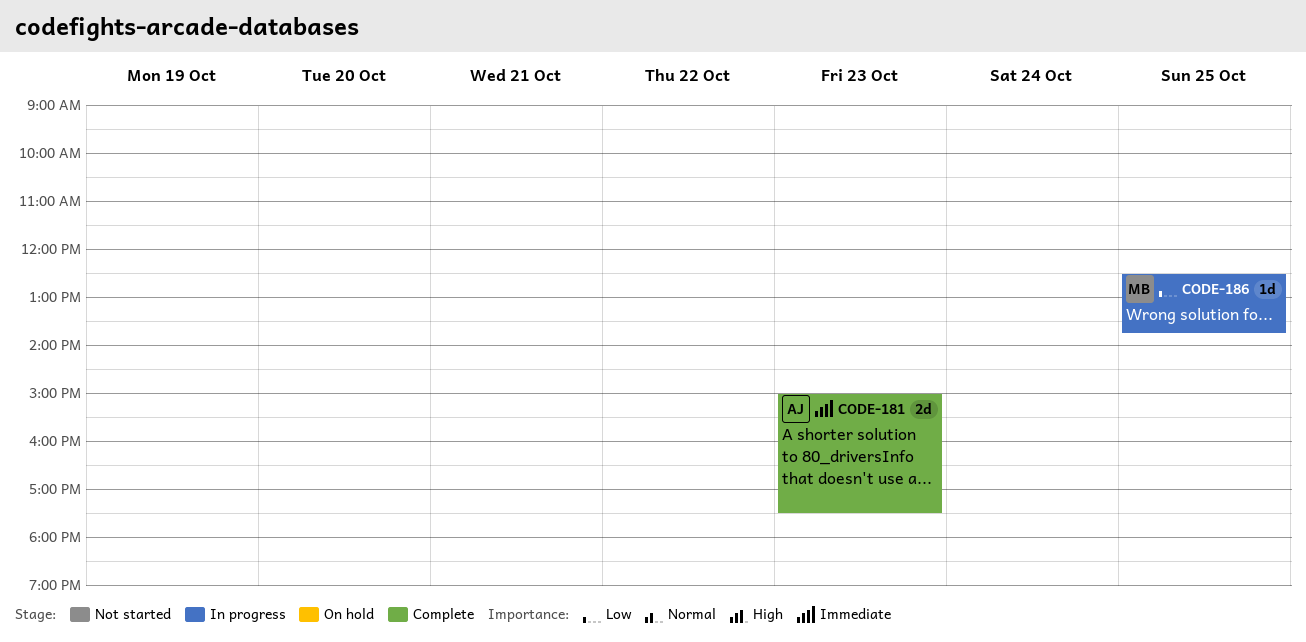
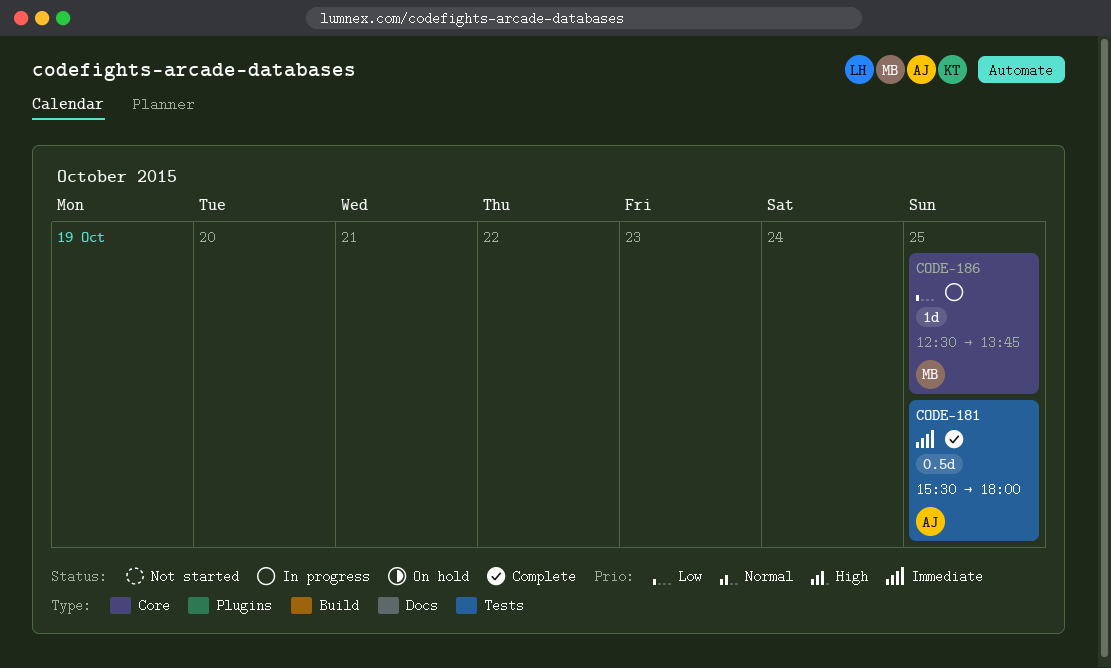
CODE-181, estimate: 2d -> 0.5d
CODE-181, day: Oct 23 -> Oct 25
CODE-181, begins: 15:00 -> 15:30
CODE-181, ends: 17:30 -> 18:00

